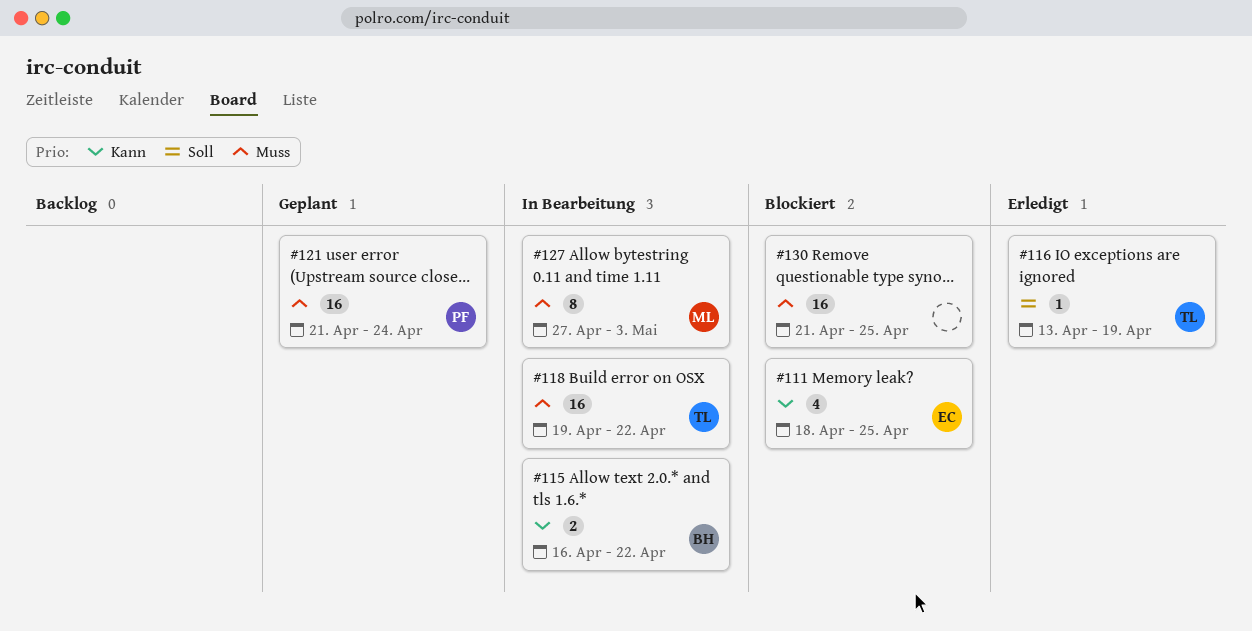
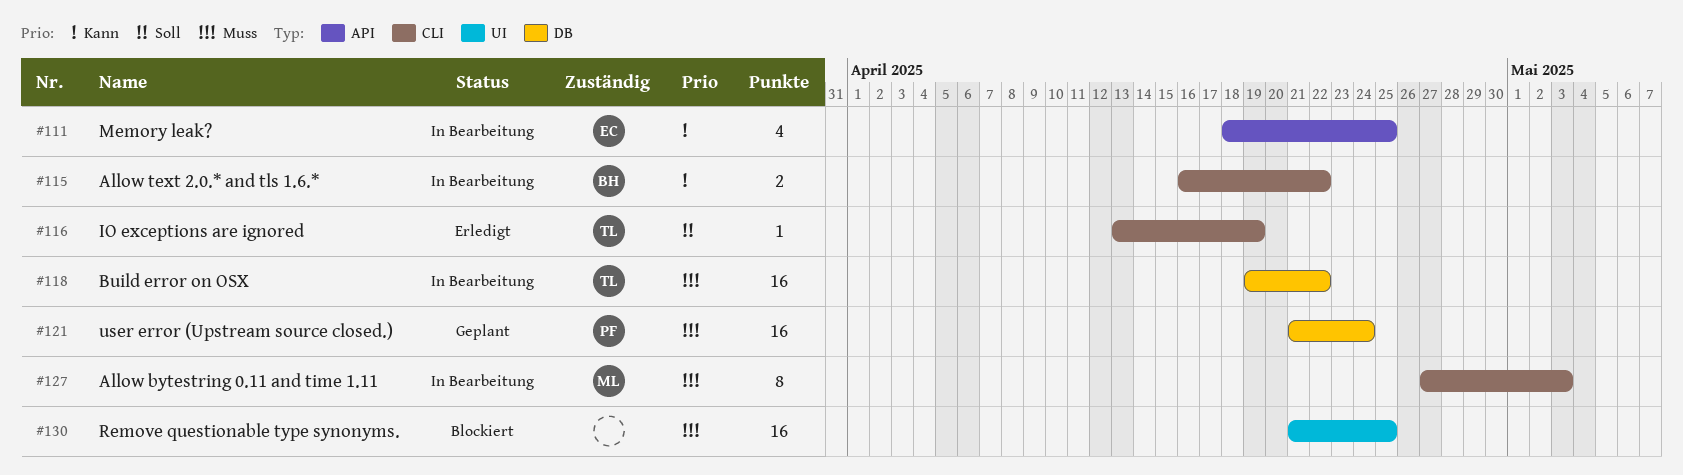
#111, status: Blockiert -> In Bearbeitung

